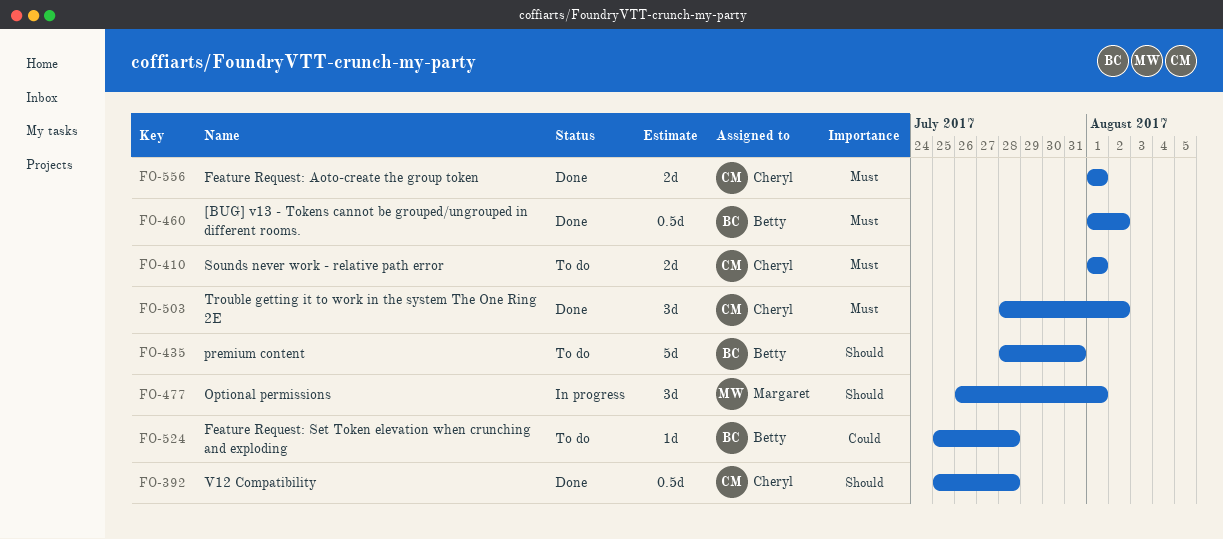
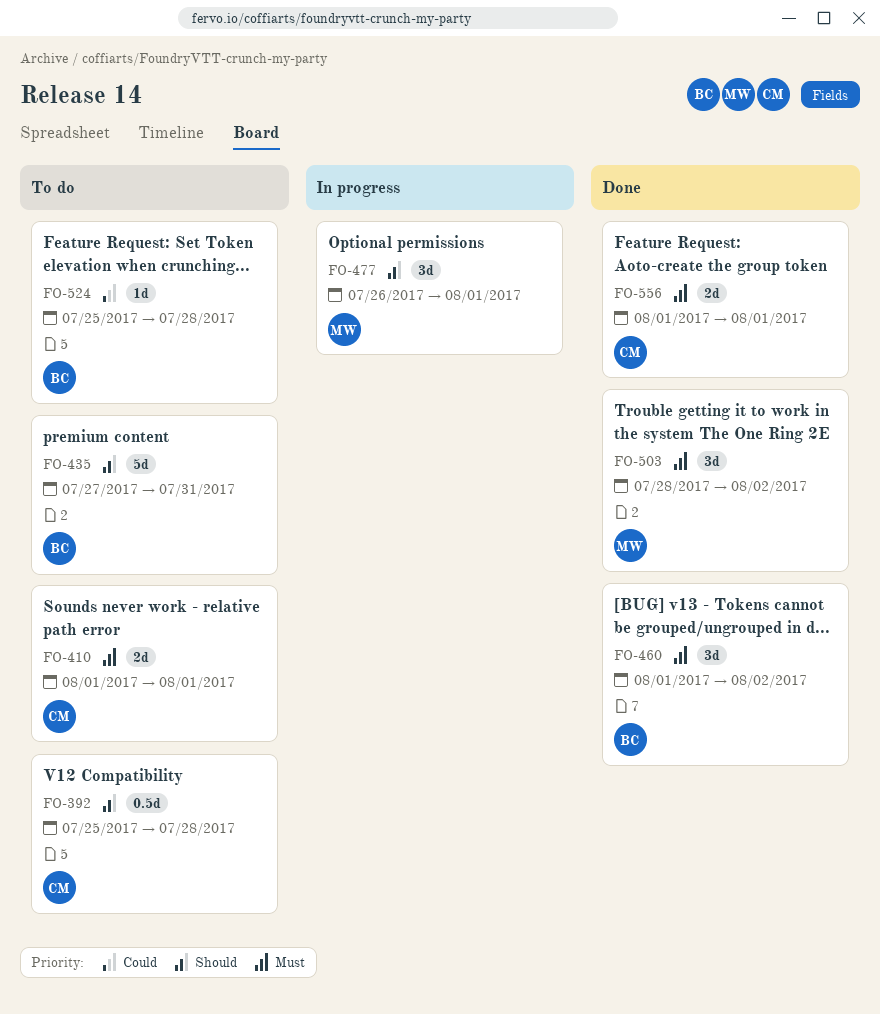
FO-392, status: Done -> To do
FO-435, start: Jul 28 -> Jul 27
FO-460, estimate: 0.5d -> 3d
FO-503, owner: Cheryl -> Margaret

